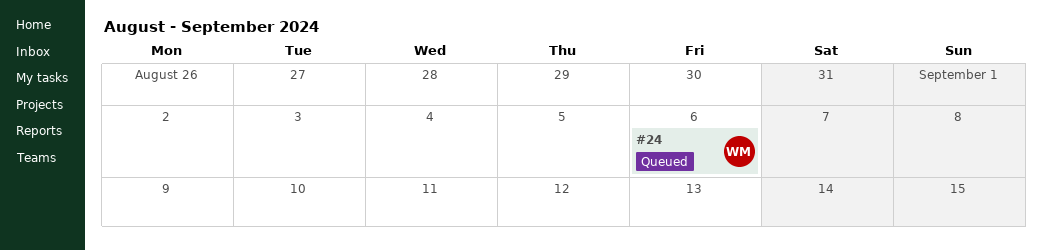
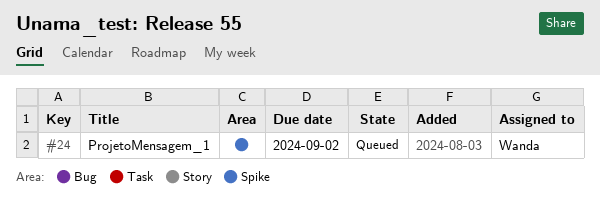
#24, due: Sep 6 -> Sep 2

